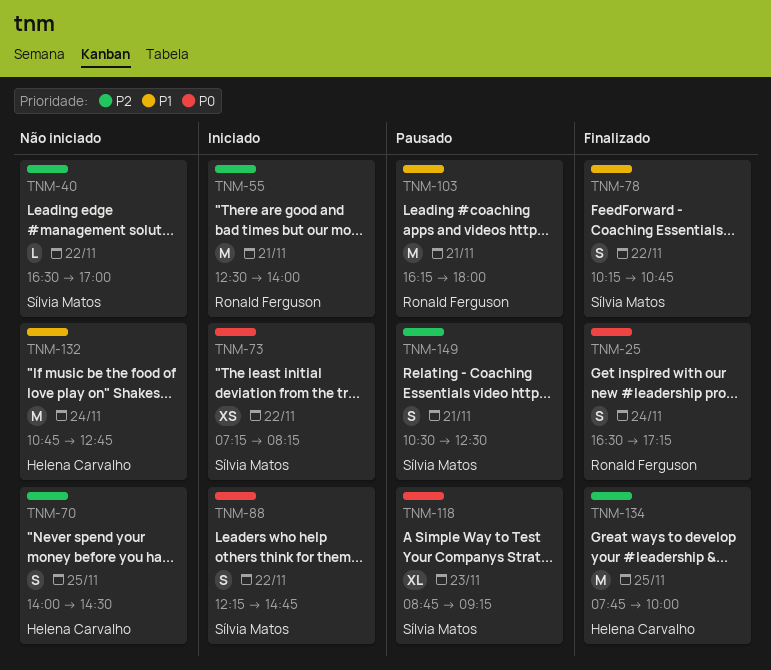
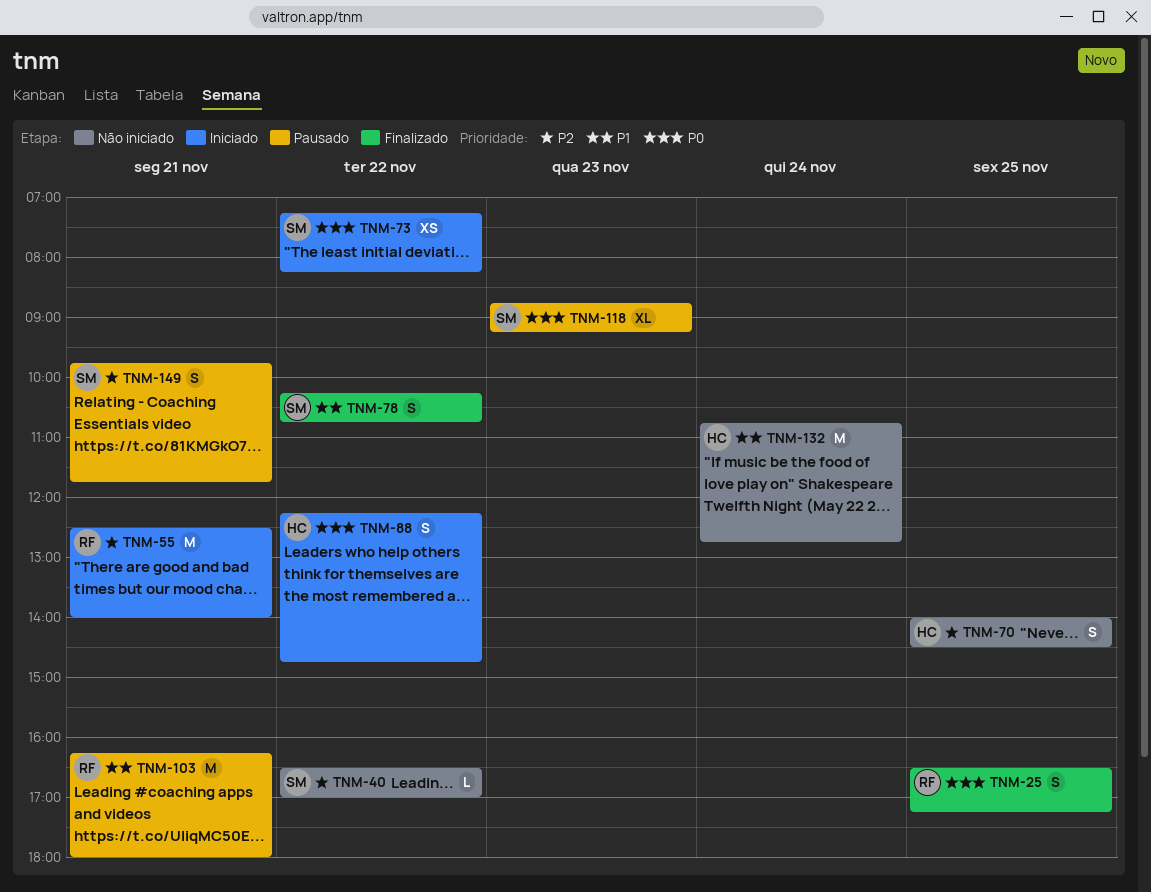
TNM-25, day: Nov 24 -> Nov 25
TNM-88, owner: Sílvia Matos -> Helena Carvalho
TNM-134: present -> none
TNM-149, begins: 10:30 -> 09:45
TNM-149, ends: 12:30 -> 11:45

